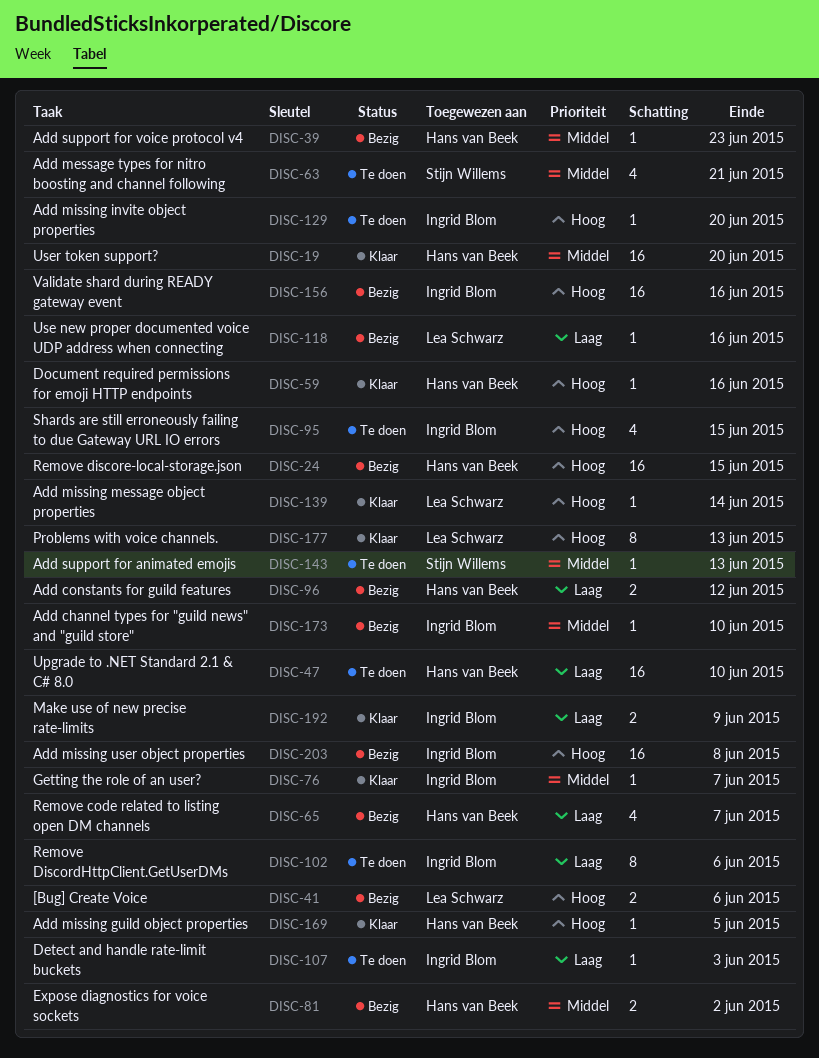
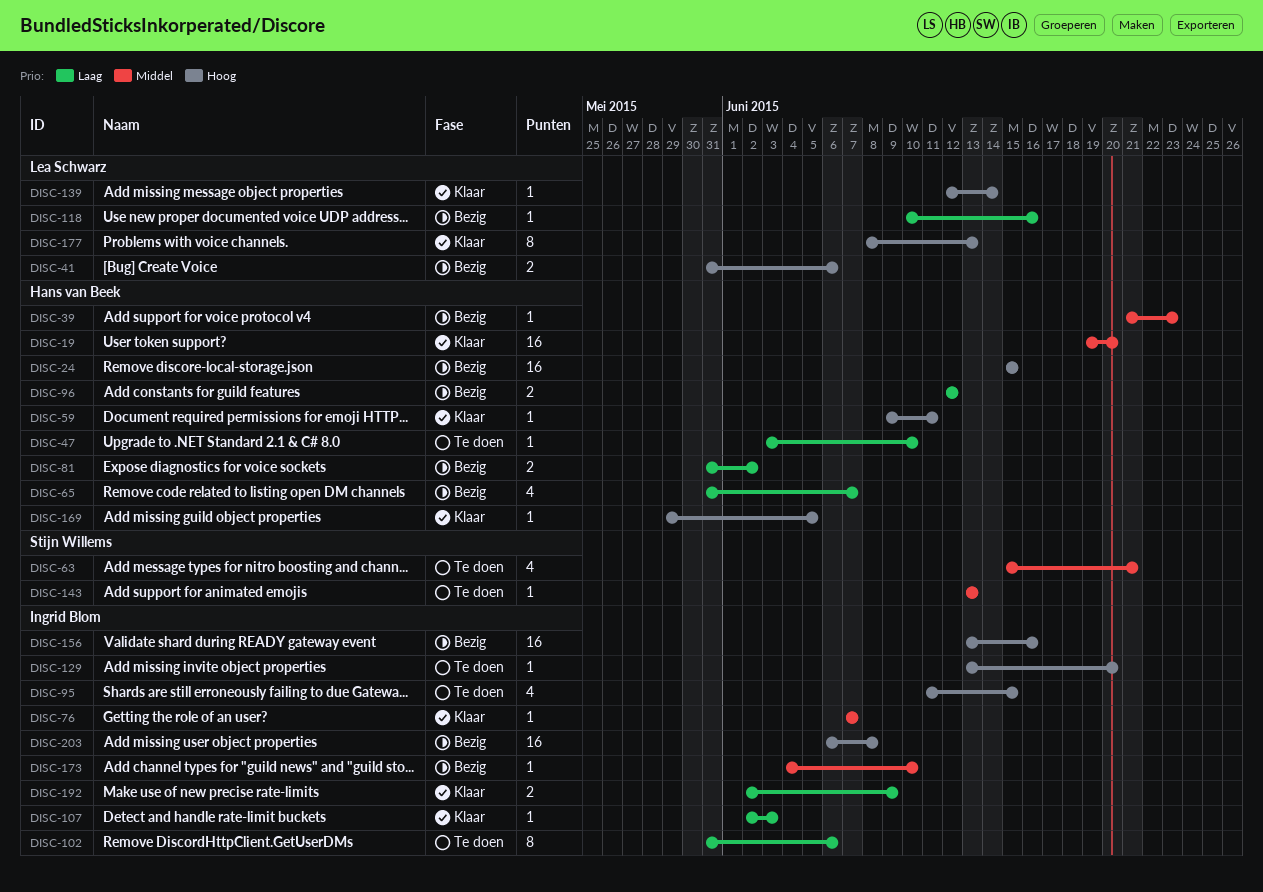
DISC-47, estimate: 16 -> 1
DISC-59, due: Jun 16 -> Jun 11
DISC-81, priority: Middel -> Laag
DISC-107, status: Te doen -> Klaar

